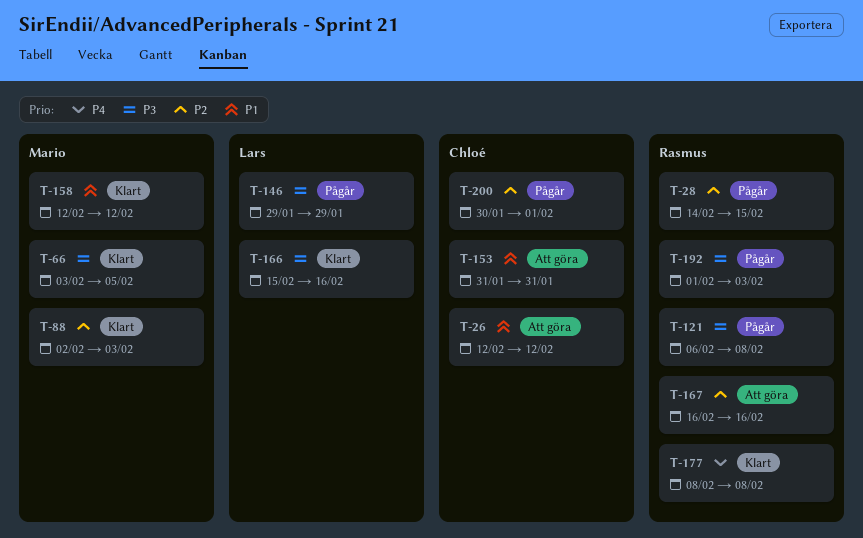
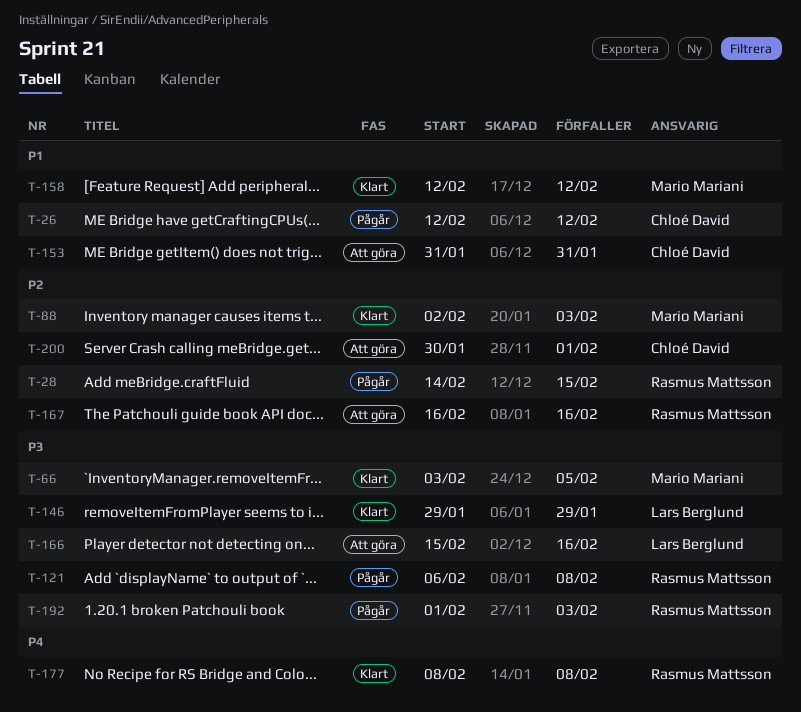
T-26, status: Att göra -> Pågår
T-146, status: Pågår -> Klart
T-166, status: Klart -> Att göra
T-200, status: Pågår -> Att göra

